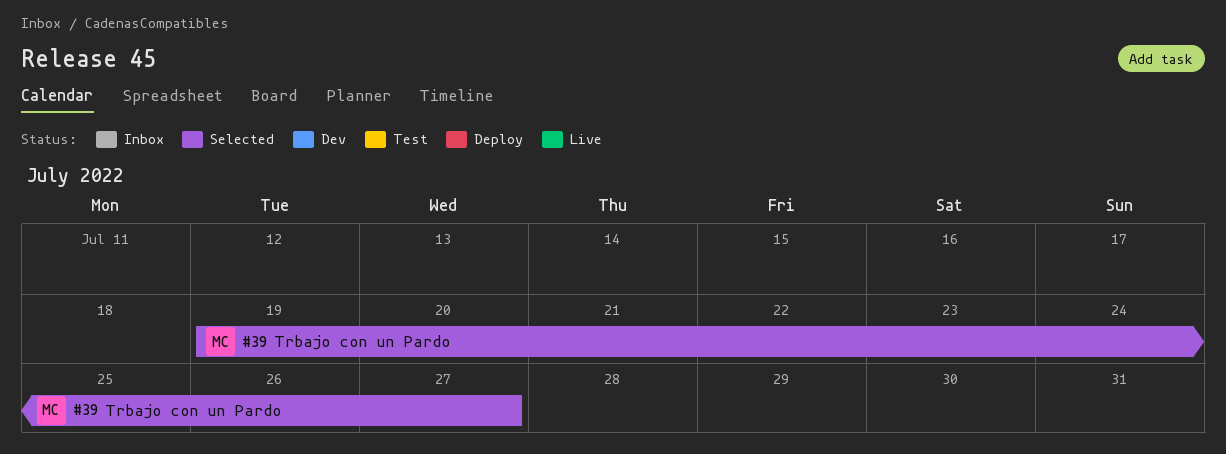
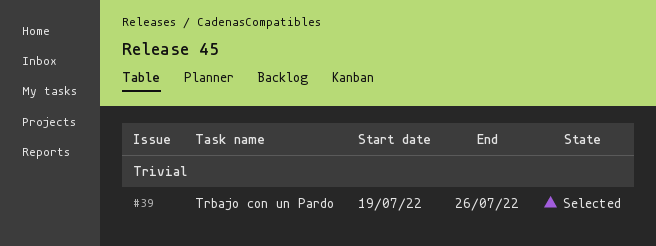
#39, due: Jul 27 -> Jul 26

